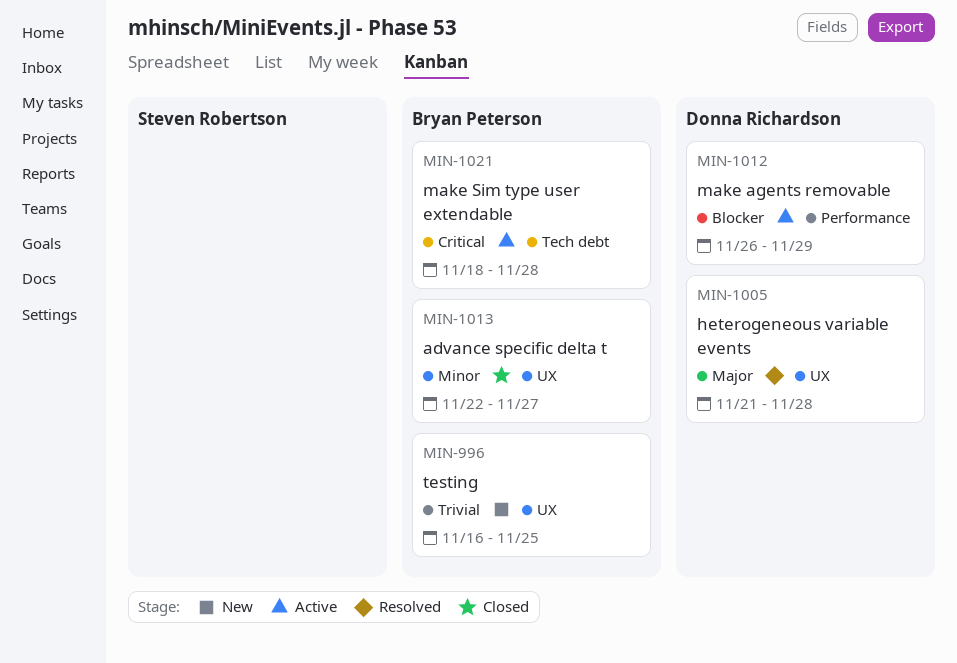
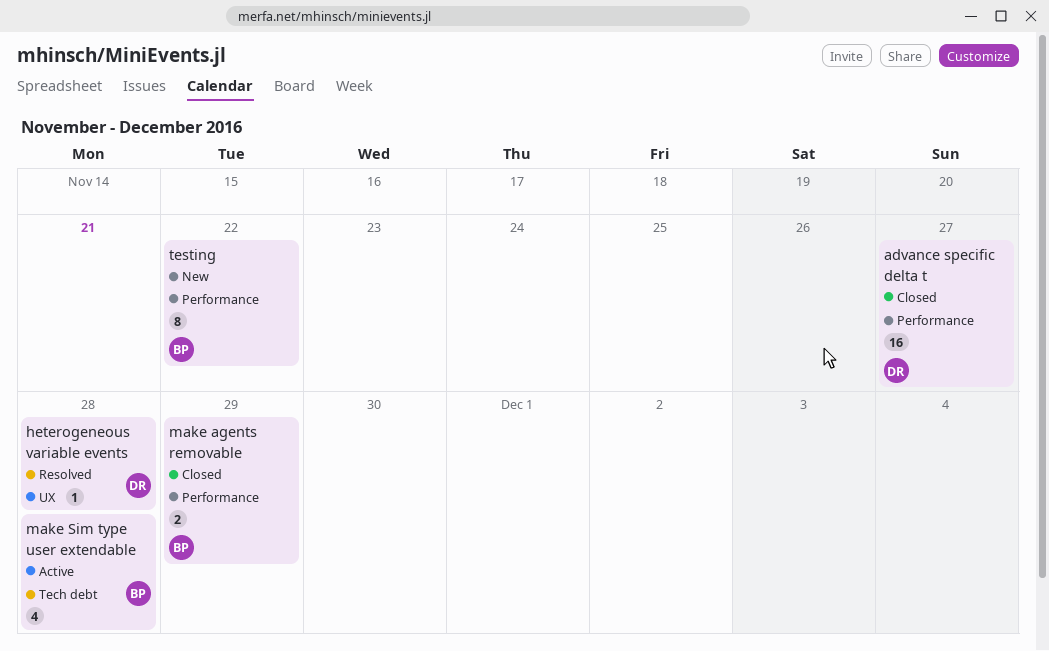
advance specific delta t, owner: Bryan Peterson -> Donna Richardson
advance specific delta t, label: UX -> Performance
make agents removable, status: Active -> Closed
make agents removable, owner: Donna Richardson -> Bryan Peterson
testing, label: UX -> Performance
testing, due: Nov 25 -> Nov 22

